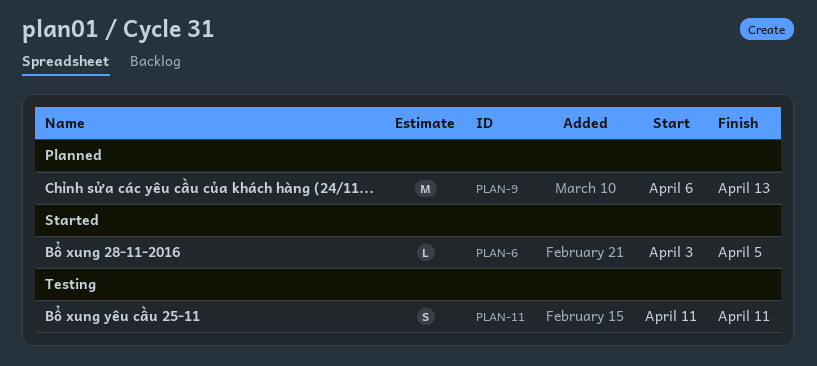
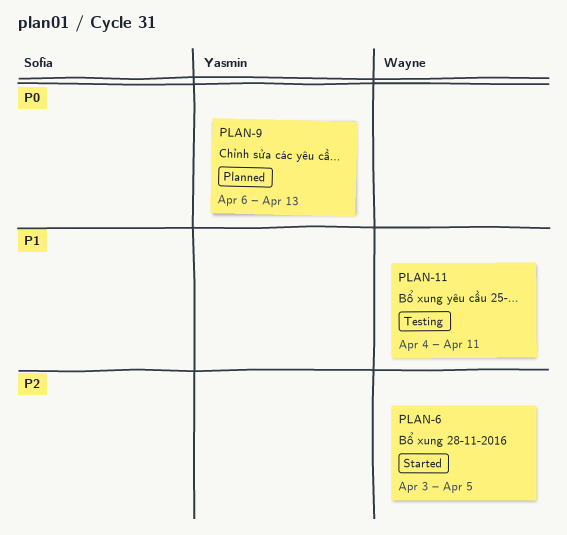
PLAN-11, start: Apr 11 -> Apr 4

